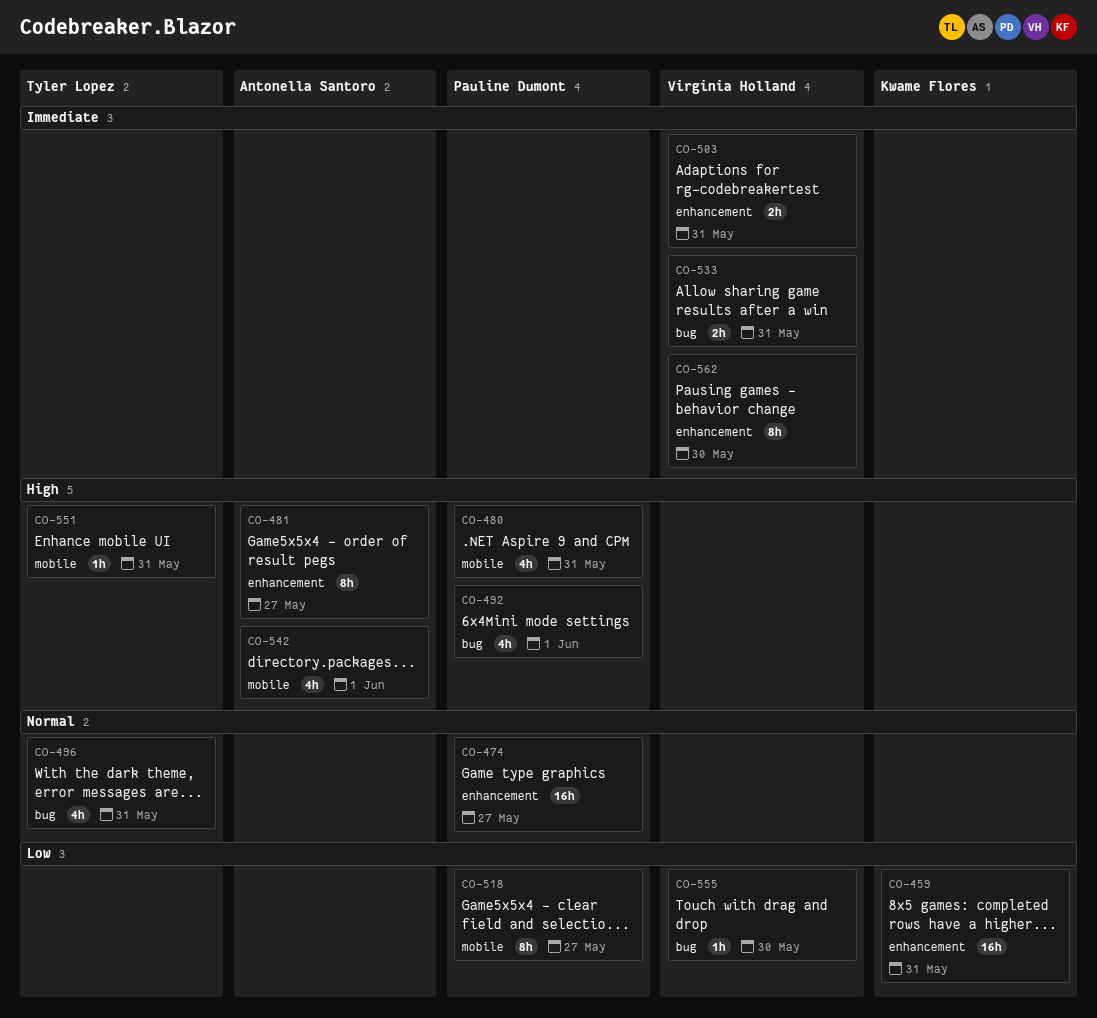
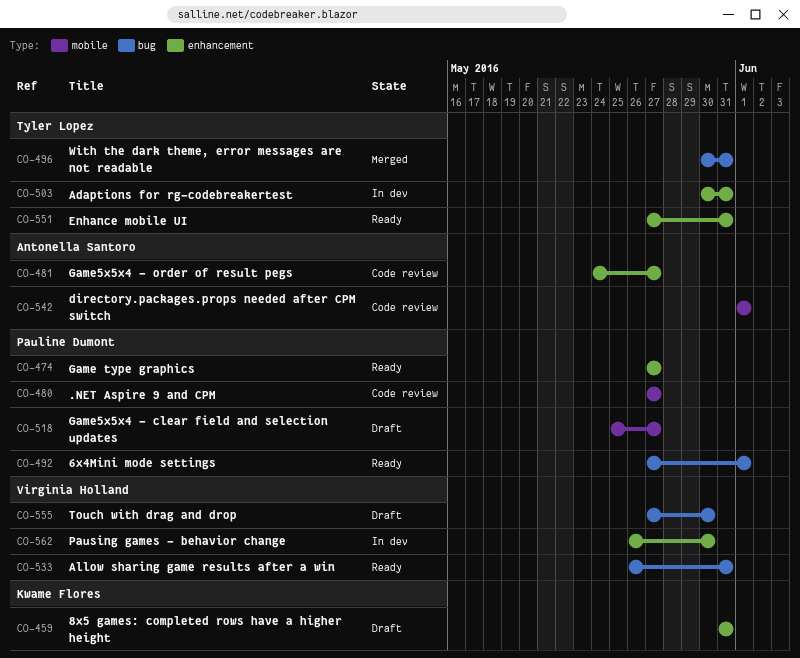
CO-480, due: May 31 -> May 27
CO-503, owner: Virginia Holland -> Tyler Lopez
CO-551, label: mobile -> enhancement

